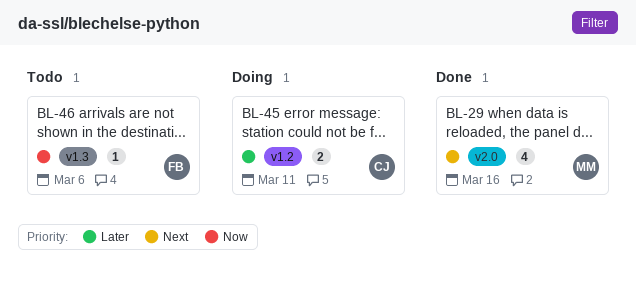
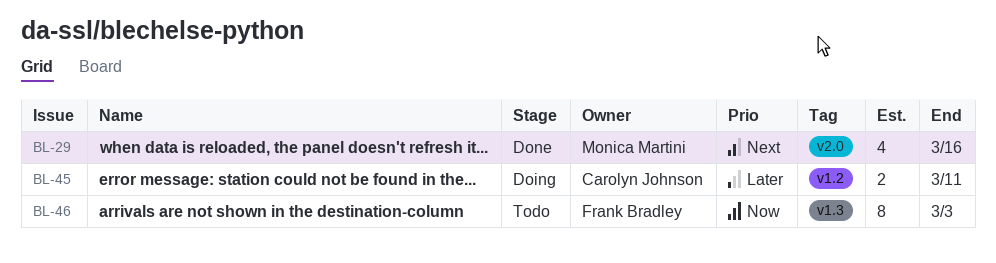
BL-46, estimate: 1 -> 8
BL-46, due: Mar 6 -> Mar 3

